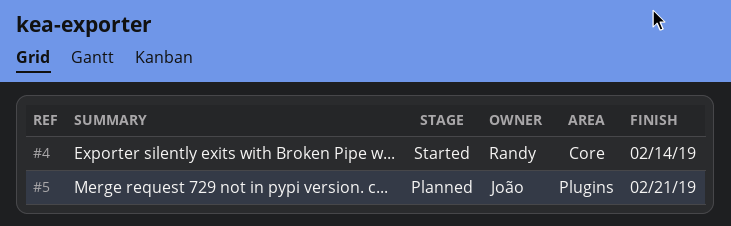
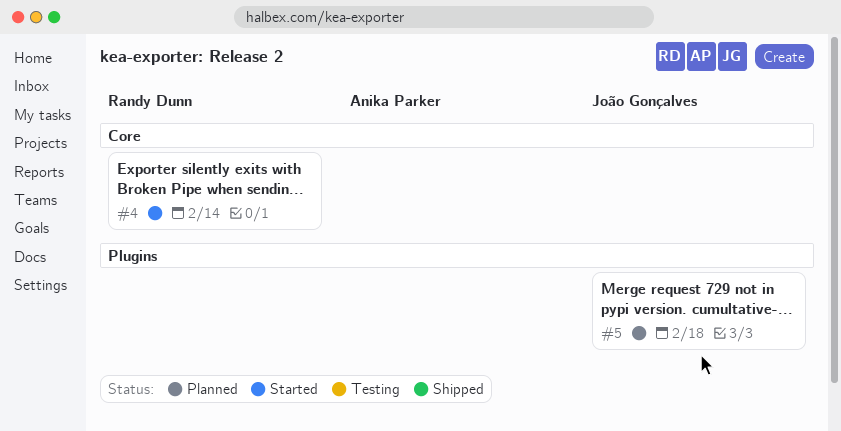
#5, due: Feb 21 -> Feb 18

